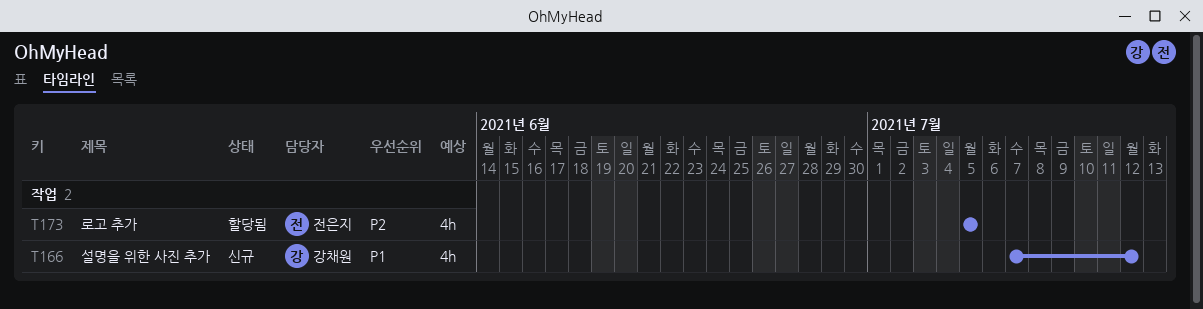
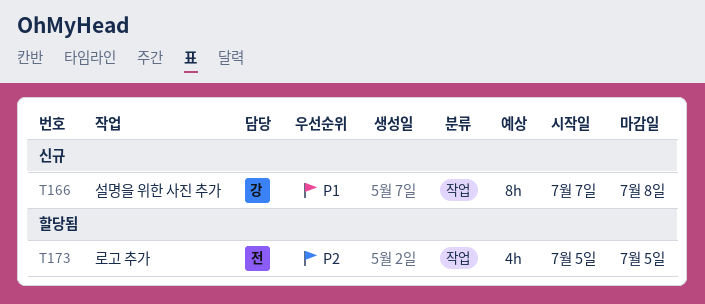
T166, estimate: 4h -> 8h
T166, due: Jul 12 -> Jul 8

